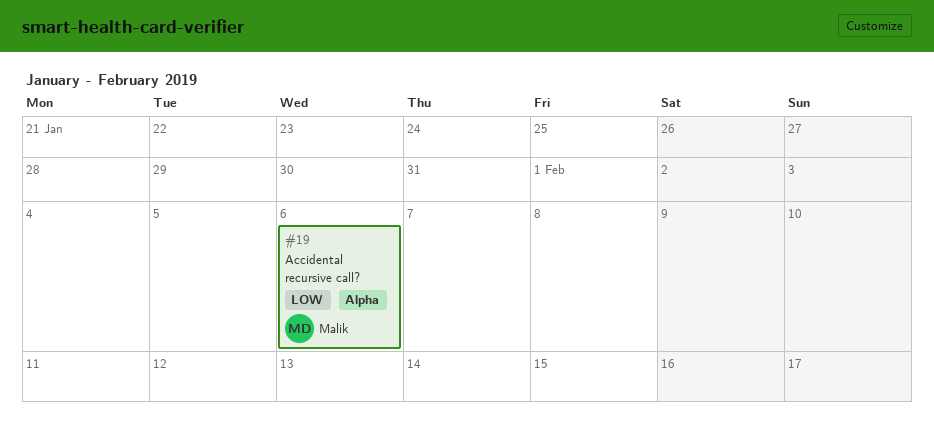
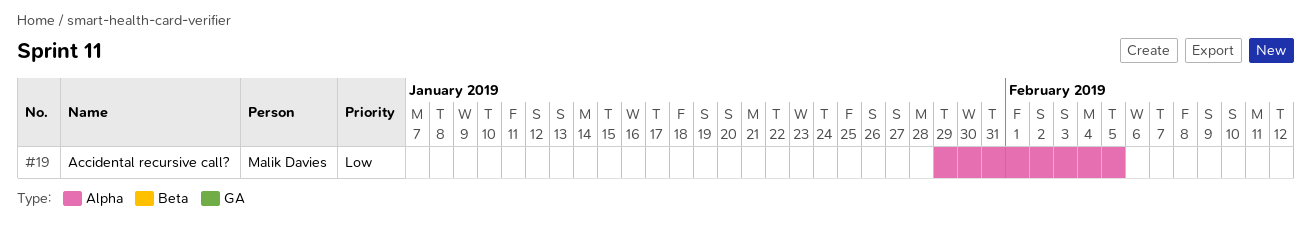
#19, due: Feb 6 -> Feb 5

